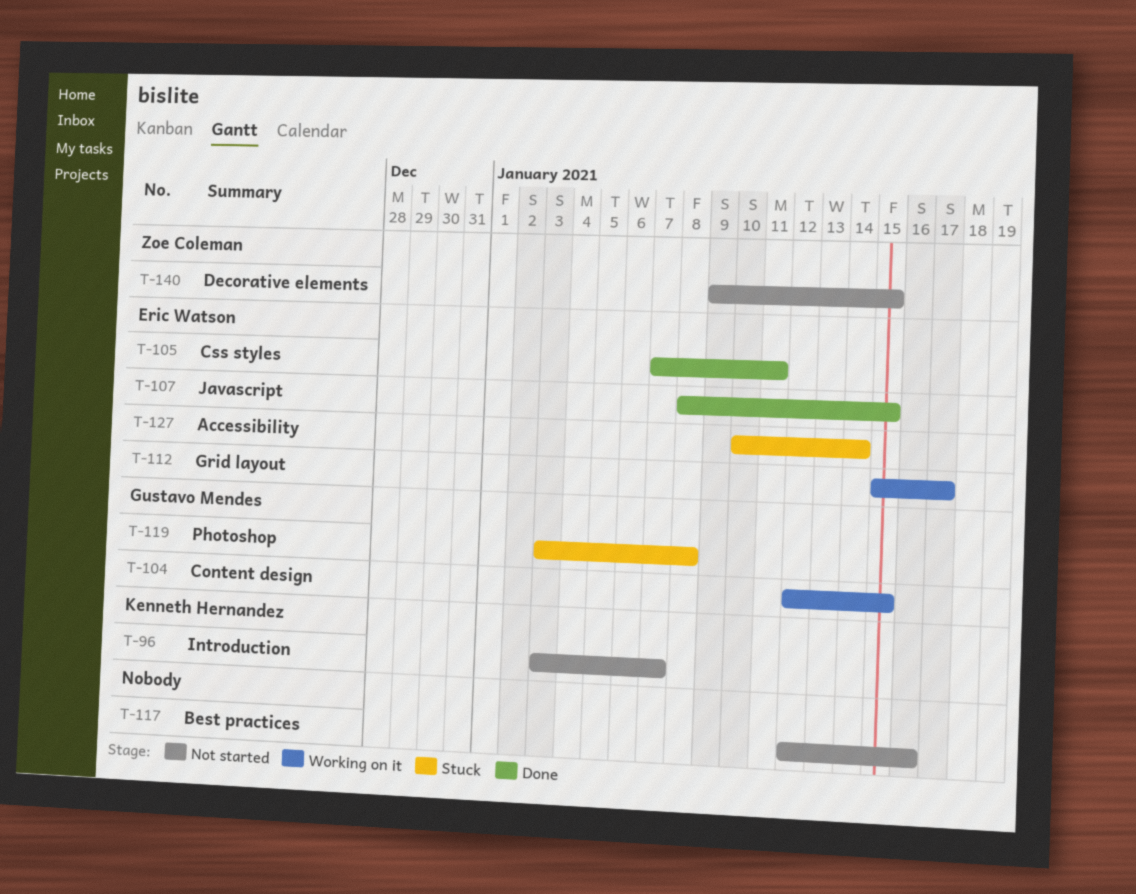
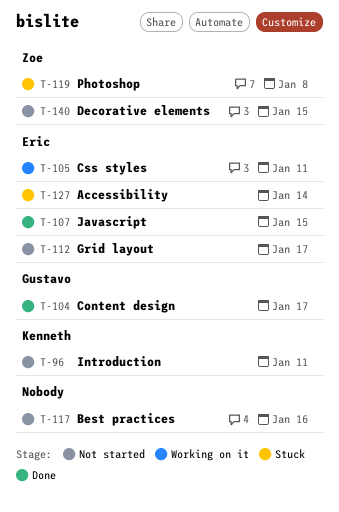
T-96, due: Jan 7 -> Jan 11
T-104, status: Working on it -> Done
T-104, due: Jan 15 -> Jan 17
T-105, status: Done -> Working on it
T-112, status: Working on it -> Not started
T-119, owner: Gustavo Mendes -> Zoe Coleman

